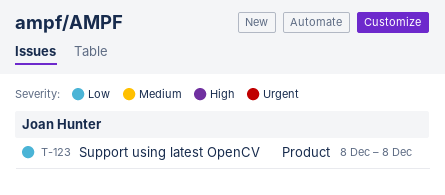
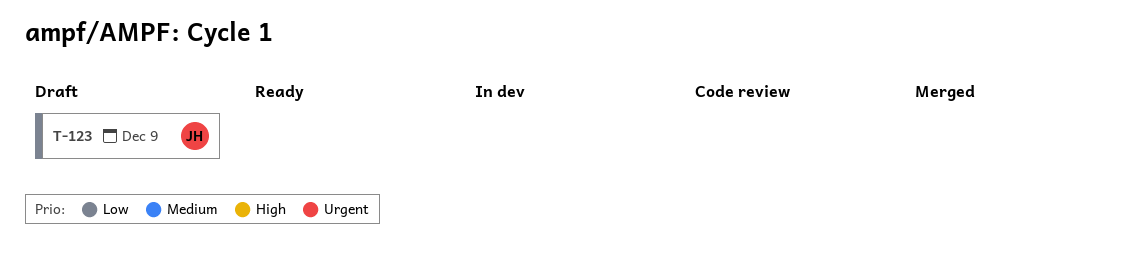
T-123, due: Dec 8 -> Dec 9

